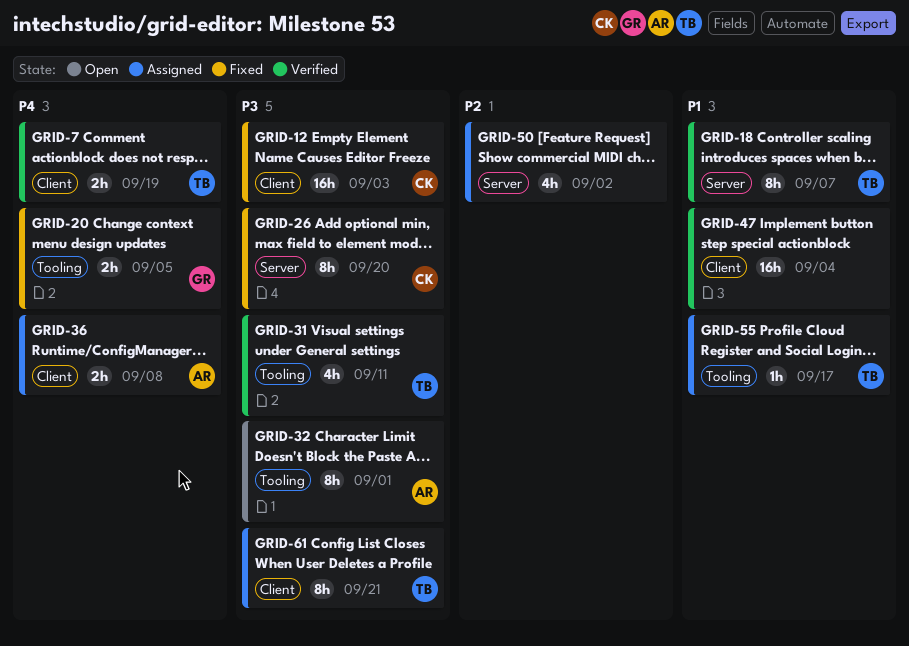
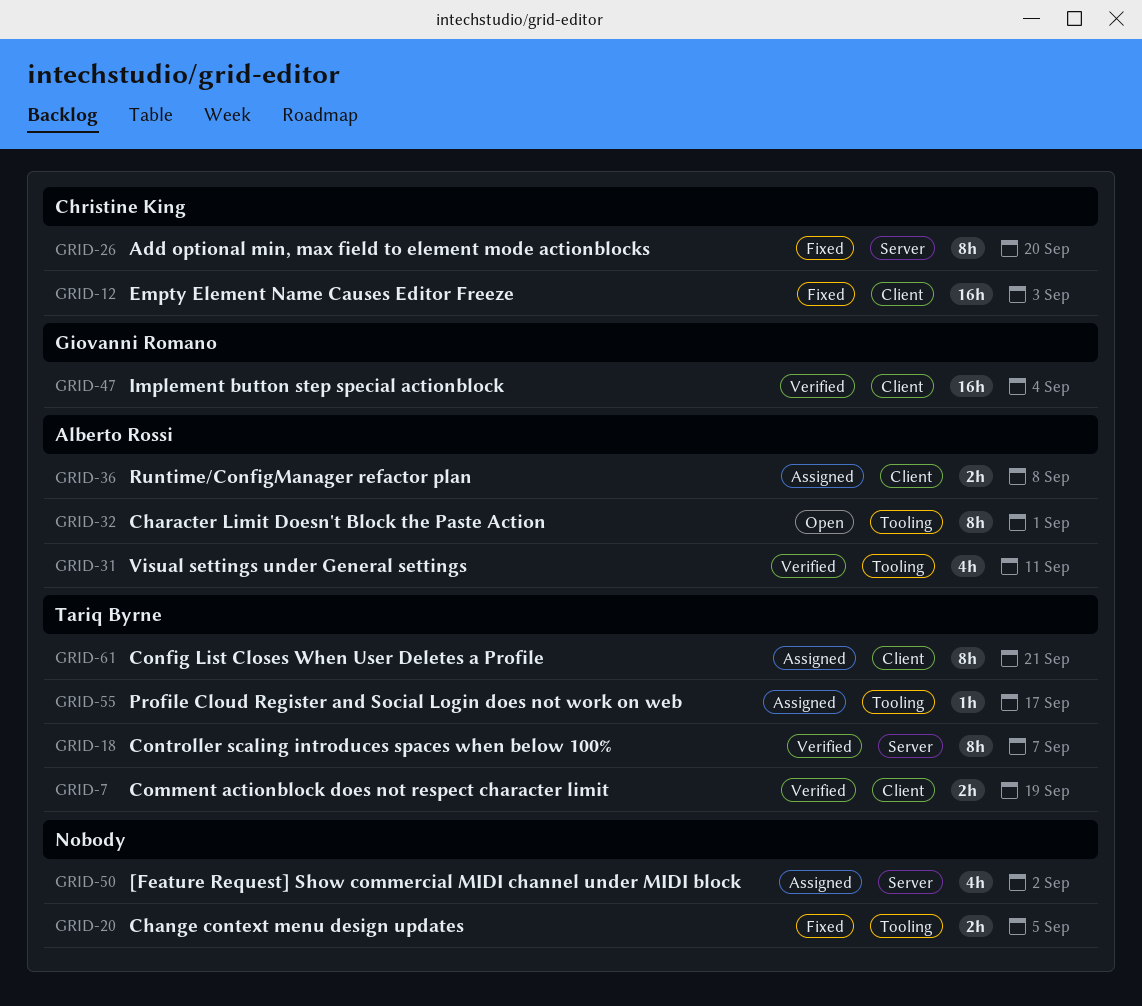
GRID-20, owner: Giovanni Romano -> none
GRID-31, owner: Tariq Byrne -> Alberto Rossi
GRID-47, owner: none -> Giovanni Romano

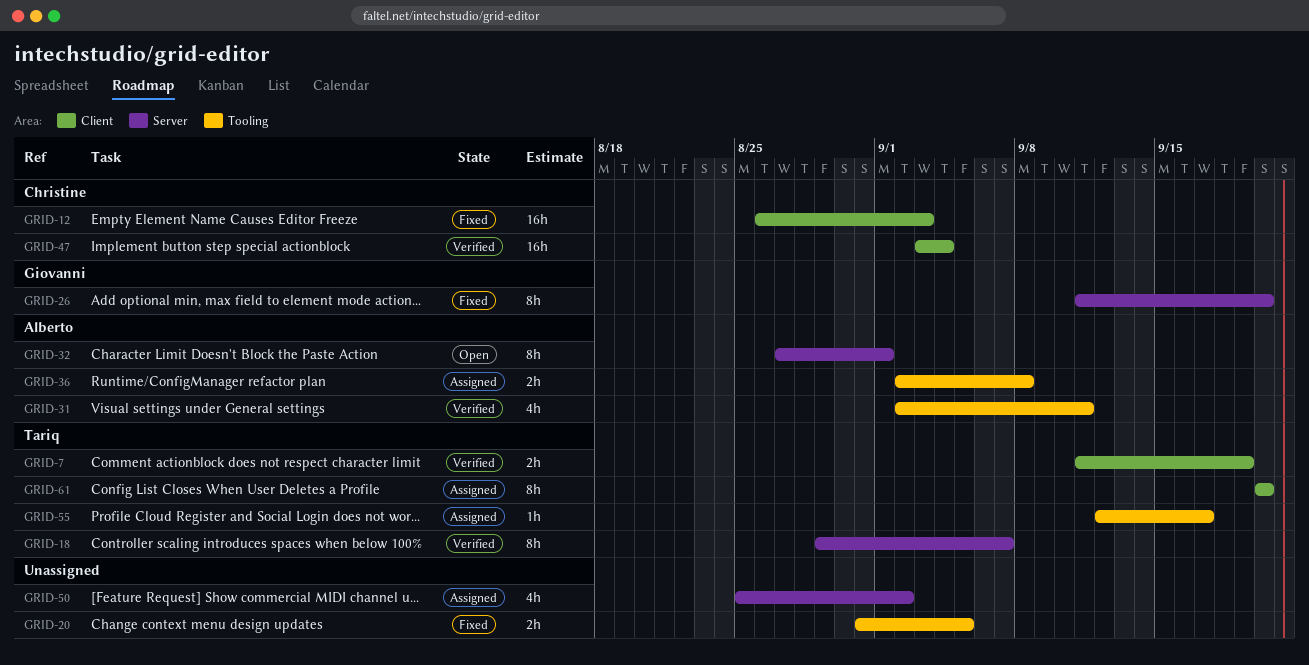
GRID-26, owner: Christine King -> Giovanni Romano
GRID-32, label: Tooling -> Server
GRID-36, label: Client -> Tooling
GRID-47, owner: Giovanni Romano -> Christine King
GRID-61, due: Sep 21 -> Sep 20

